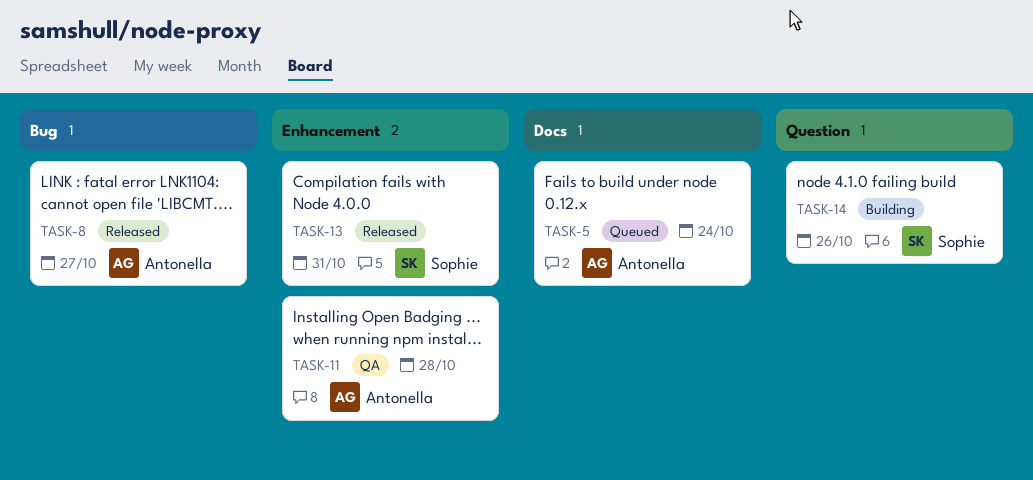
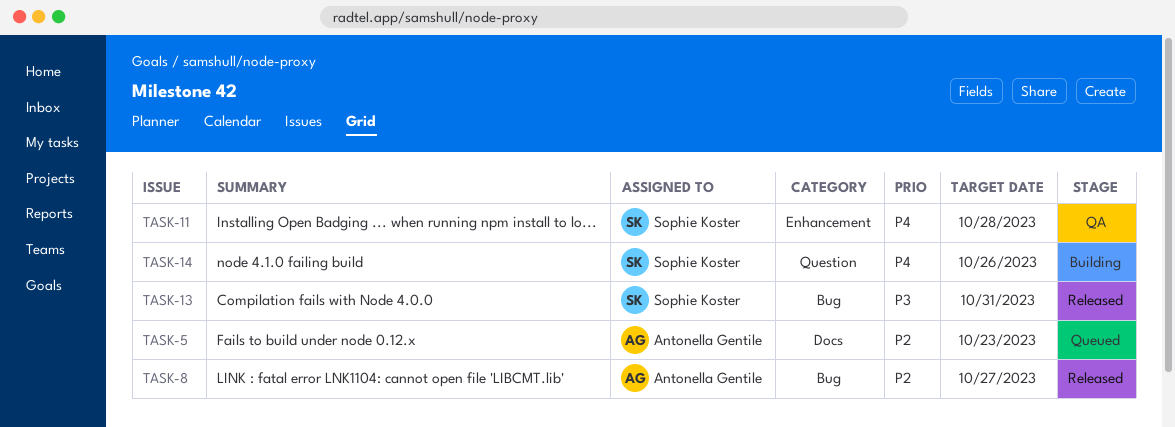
TASK-5, due: Oct 24 -> Oct 23
TASK-11, owner: Antonella Gentile -> Sophie Koster
TASK-13, label: Enhancement -> Bug

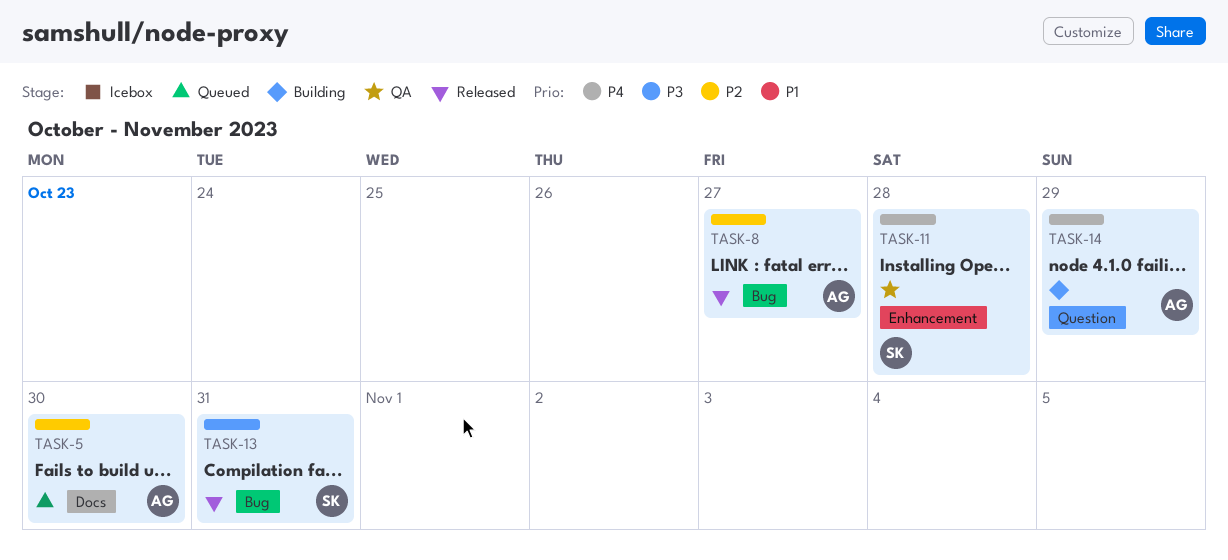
TASK-5, due: Oct 23 -> Oct 30
TASK-14, owner: Sophie Koster -> Antonella Gentile
TASK-14, due: Oct 26 -> Oct 29

